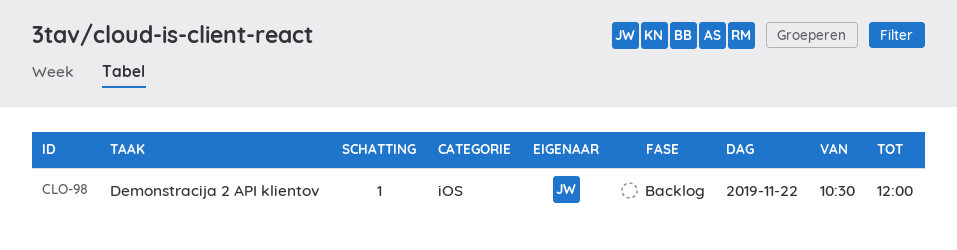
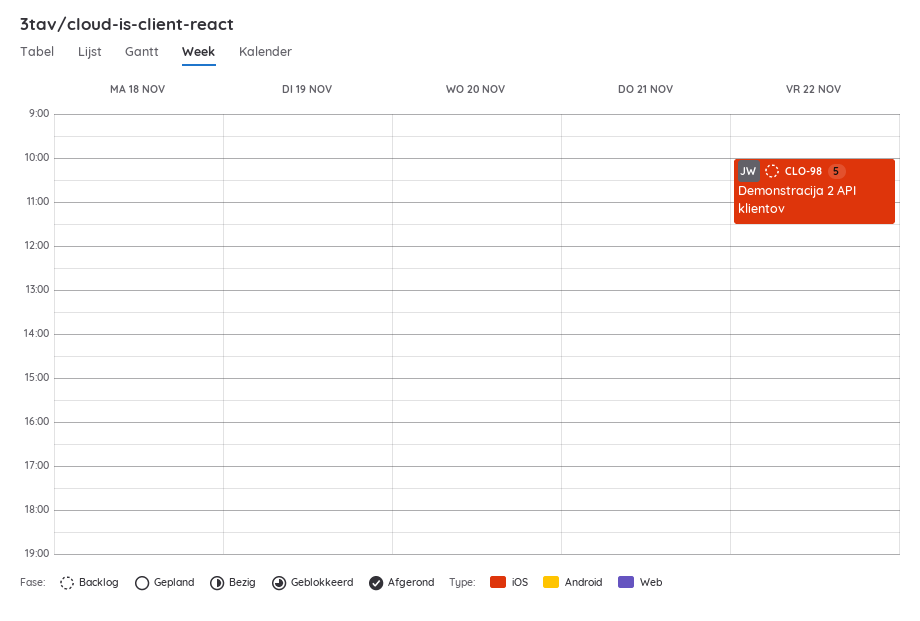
CLO-98, estimate: 1 -> 5
CLO-98, begins: 10:30 -> 10:00
CLO-98, ends: 12:00 -> 11:30

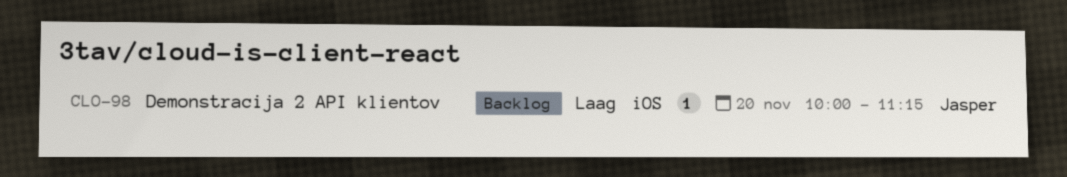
CLO-98, estimate: 5 -> 1
CLO-98, day: Nov 22 -> Nov 20
CLO-98, ends: 11:30 -> 11:15

